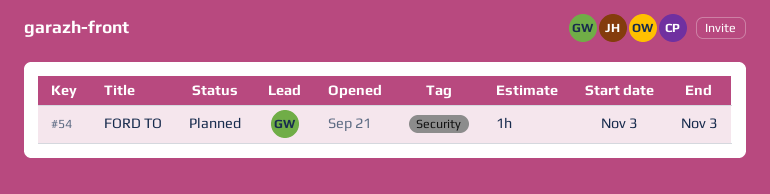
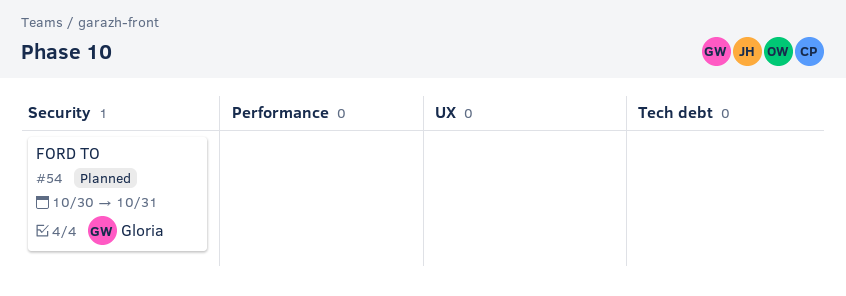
#54, start: Nov 3 -> Oct 30
#54, due: Nov 3 -> Oct 31

